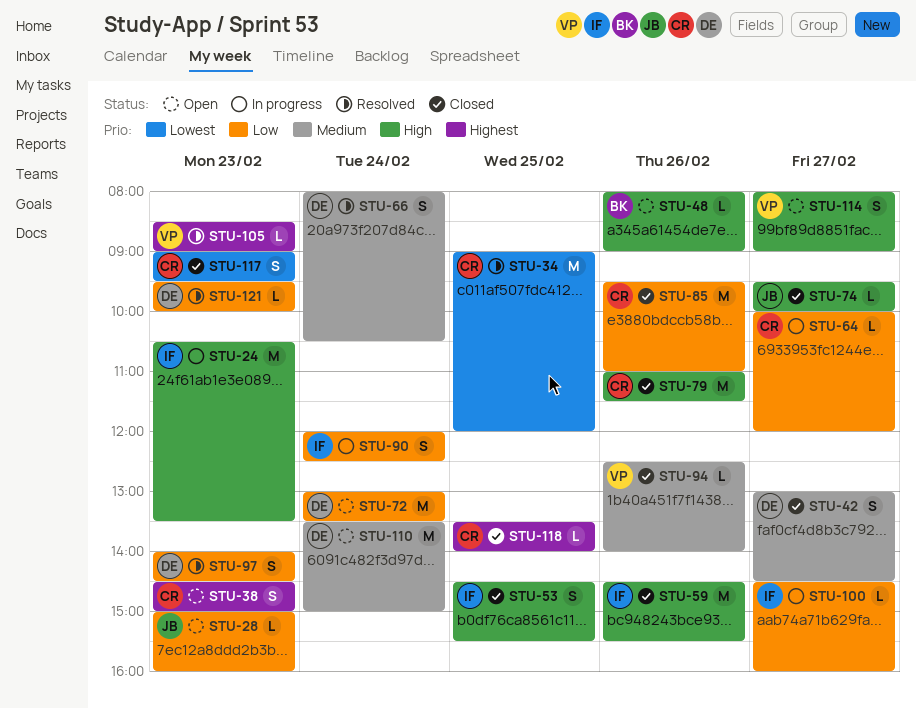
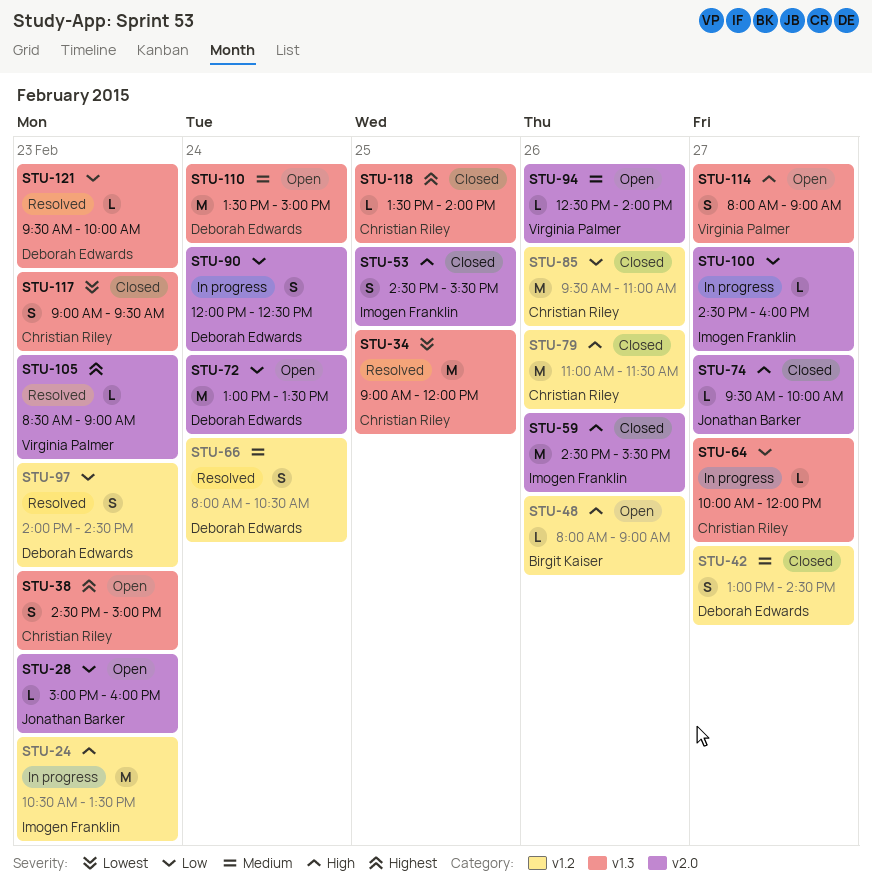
STU-90, owner: Imogen Franklin -> Deborah Edwards
STU-94, status: Closed -> Open

